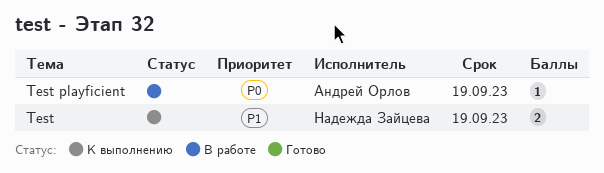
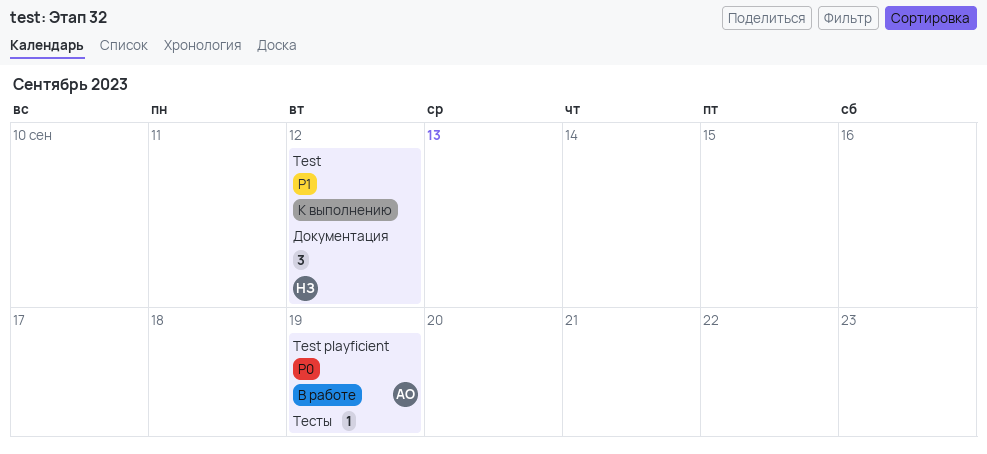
Test, estimate: 2 -> 3
Test, due: Sep 19 -> Sep 12

